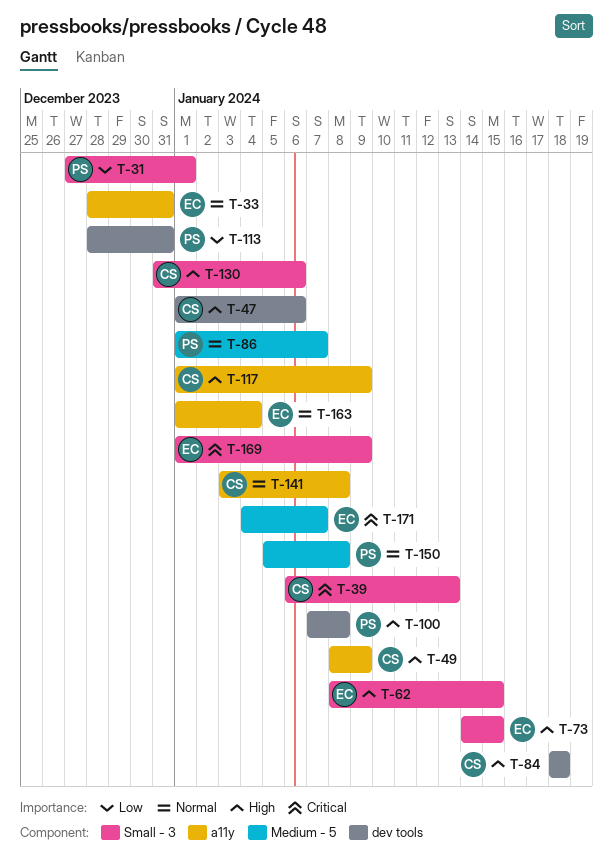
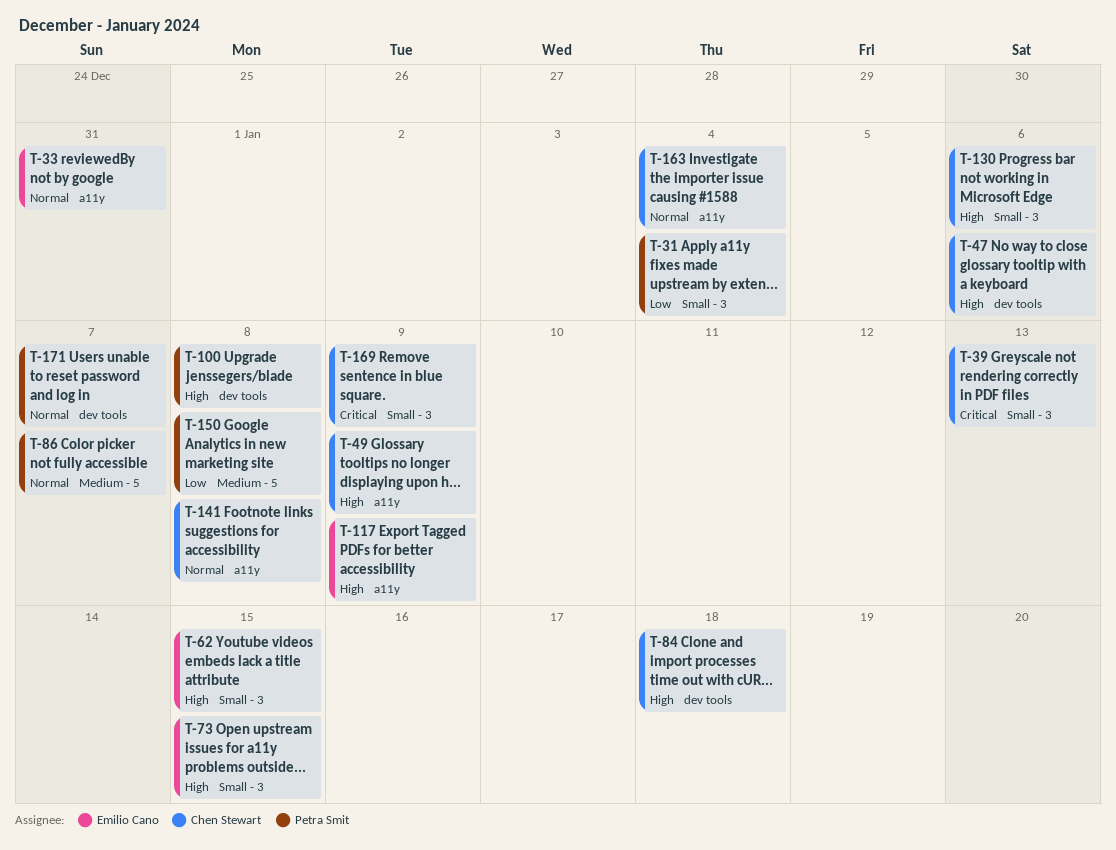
T-31, due: Jan 1 -> Jan 4
T-113: present -> none
T-117, owner: Chen Stewart -> Emilio Cano
T-150, priority: Normal -> Low
T-163, owner: Emilio Cano -> Chen Stewart
T-169, owner: Emilio Cano -> Chen Stewart
T-171, owner: Emilio Cano -> Petra Smit
T-171, priority: Critical -> Normal
T-171, label: Medium - 5 -> dev tools

